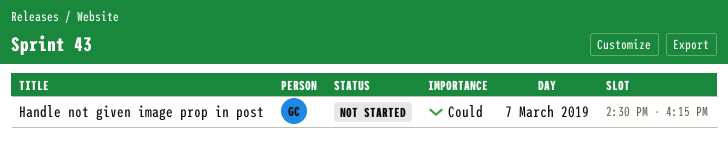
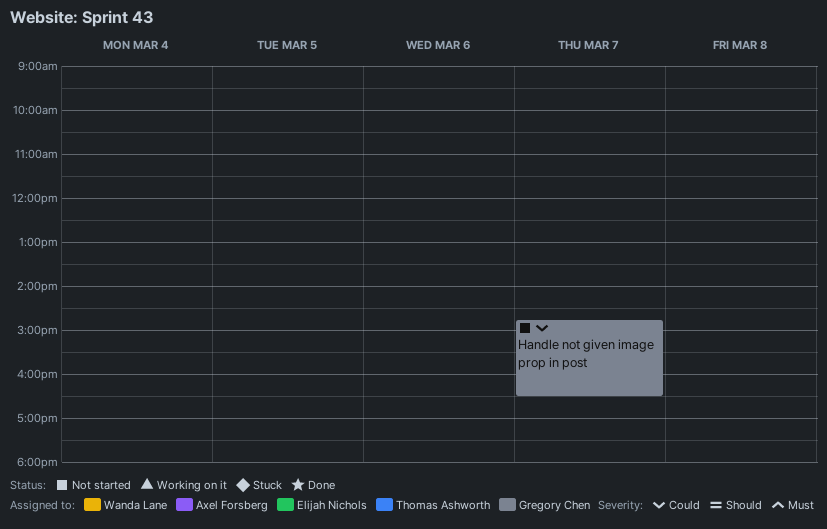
Handle not given image prop in post, begins: 14:30 -> 14:45
Handle not given image prop in post, ends: 16:15 -> 16:30

